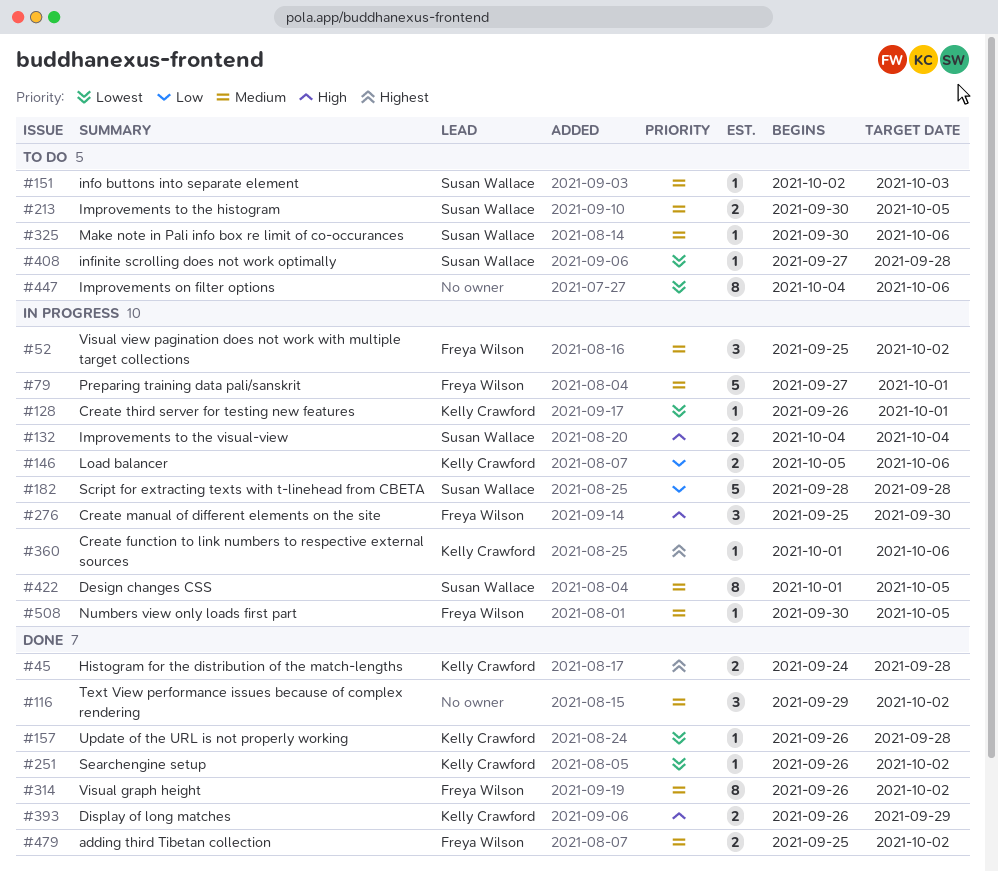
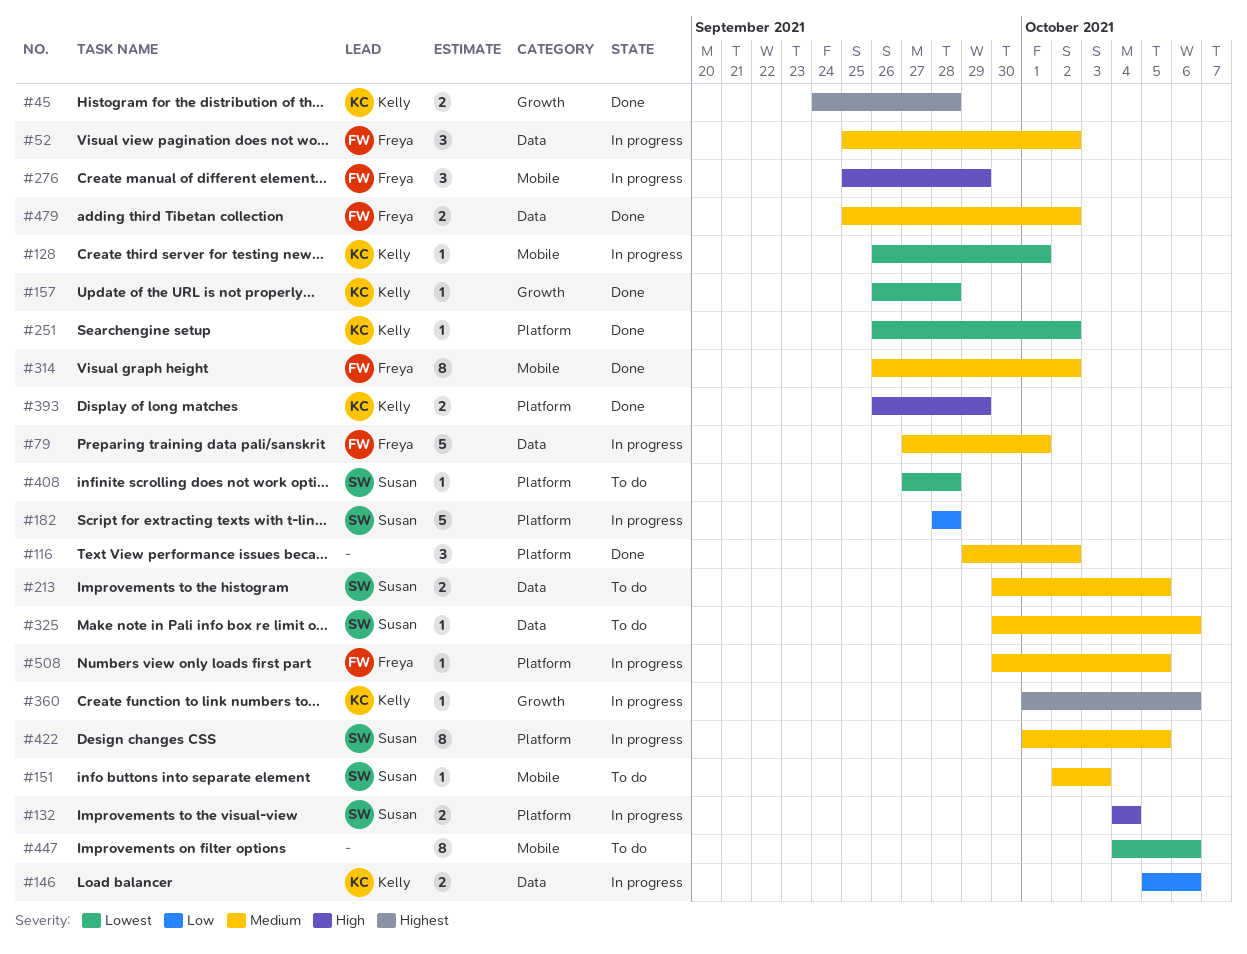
#276, due: Sep 30 -> Sep 29

